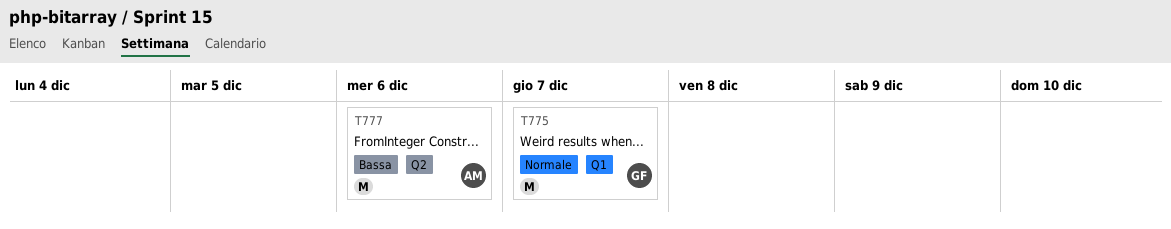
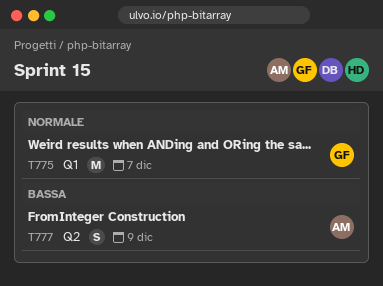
T777, estimate: M -> S
T777, due: Dec 6 -> Dec 9

